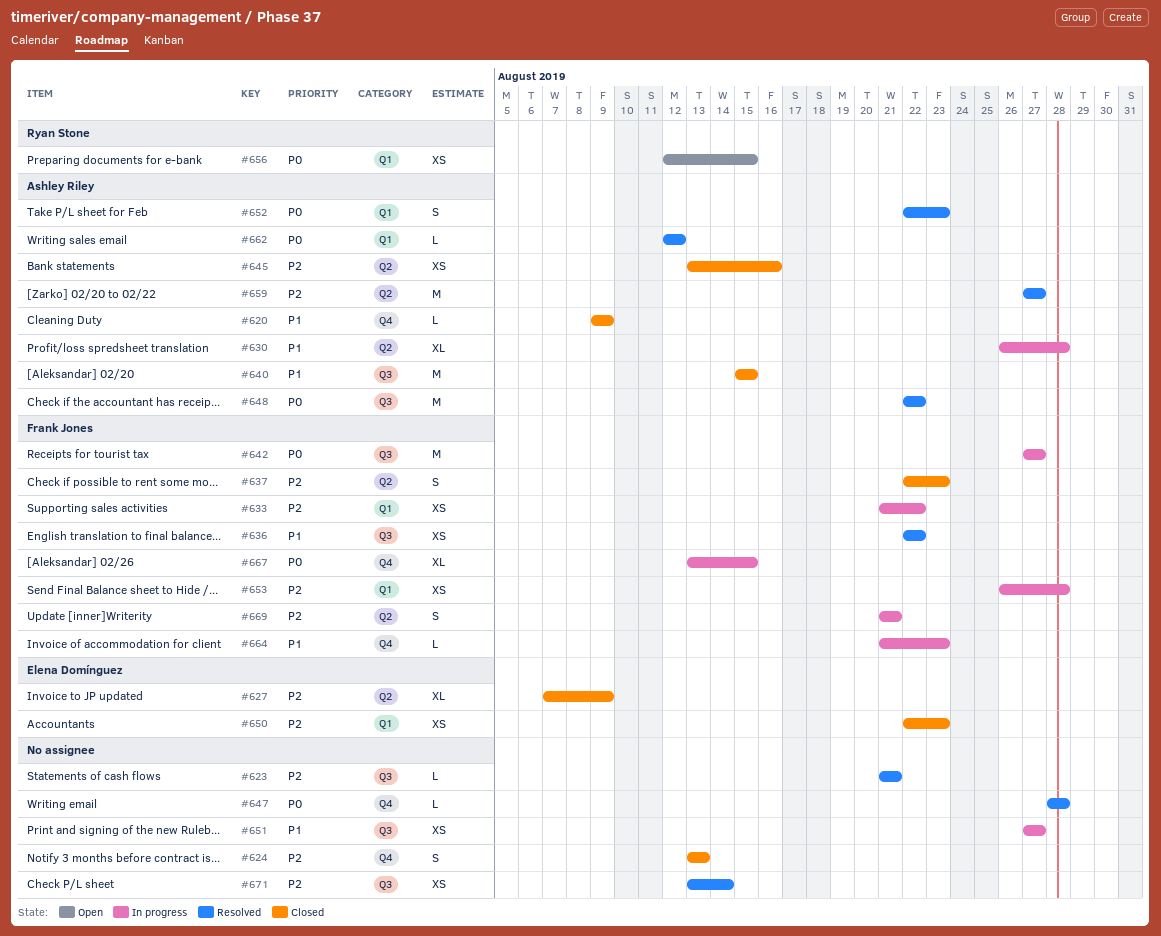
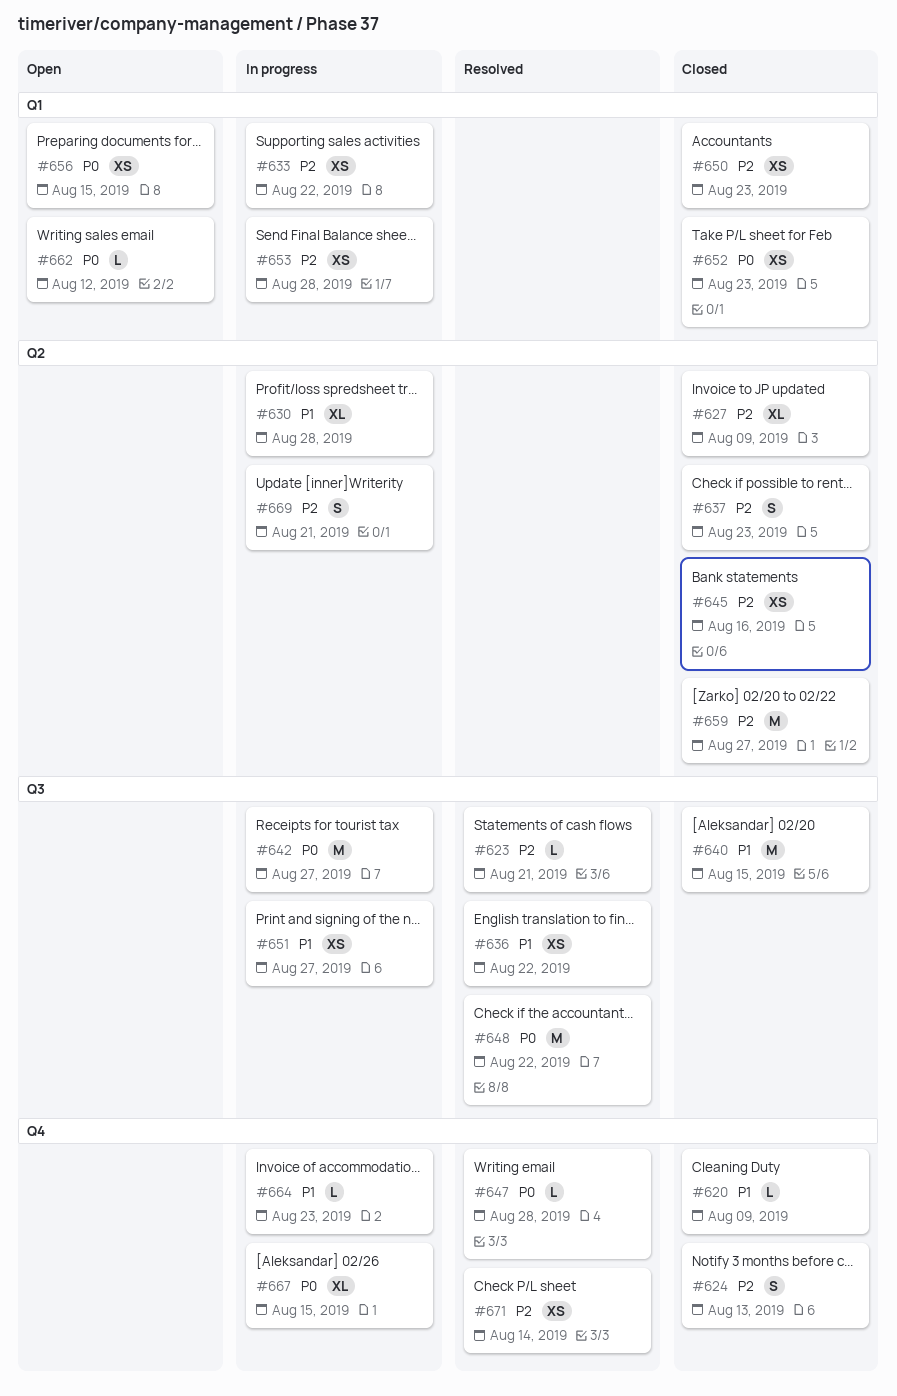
#652, status: Resolved -> Closed
#652, estimate: S -> XS
#659, status: Resolved -> Closed
#662, status: Resolved -> Open
#671, label: Q3 -> Q4

